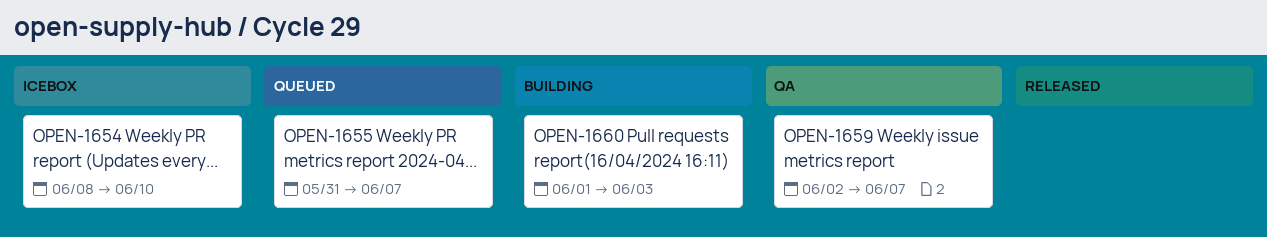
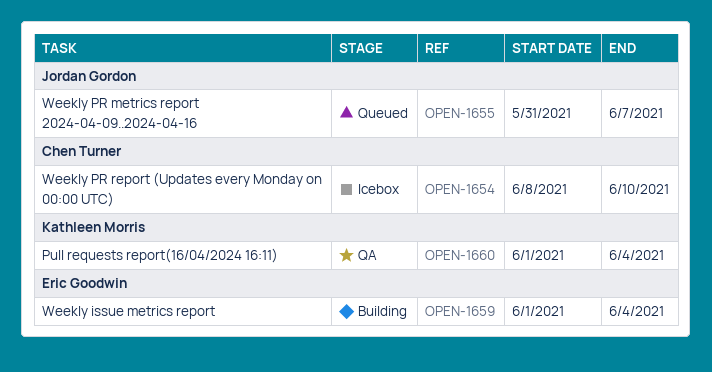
OPEN-1659, status: QA -> Building
OPEN-1659, start: Jun 2 -> Jun 1
OPEN-1659, due: Jun 7 -> Jun 4
OPEN-1660, status: Building -> QA
OPEN-1660, due: Jun 3 -> Jun 4

